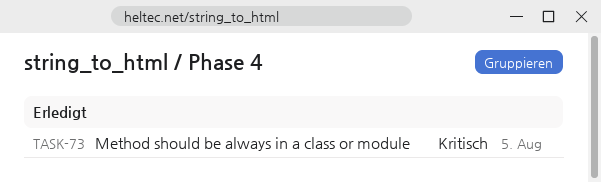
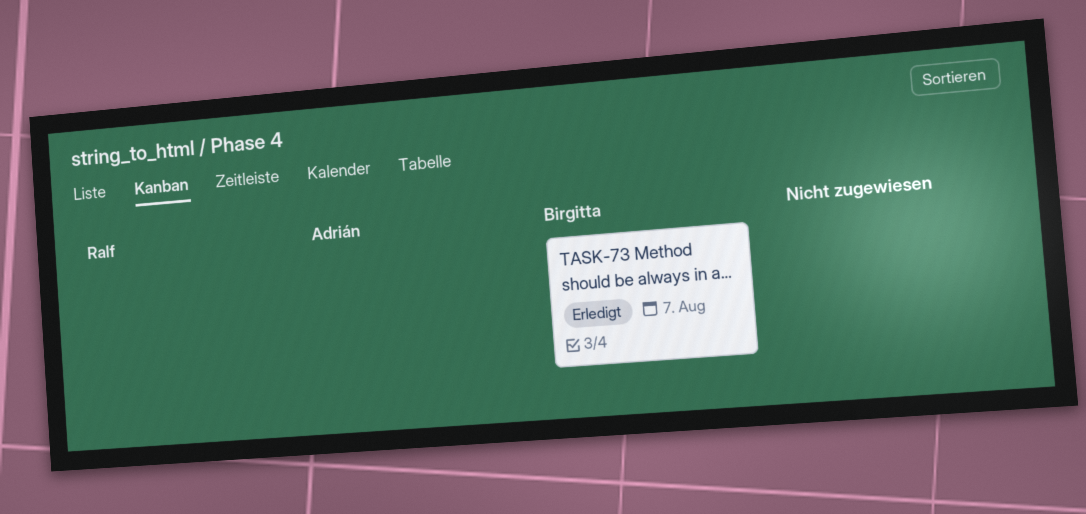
TASK-73, due: Aug 5 -> Aug 7

